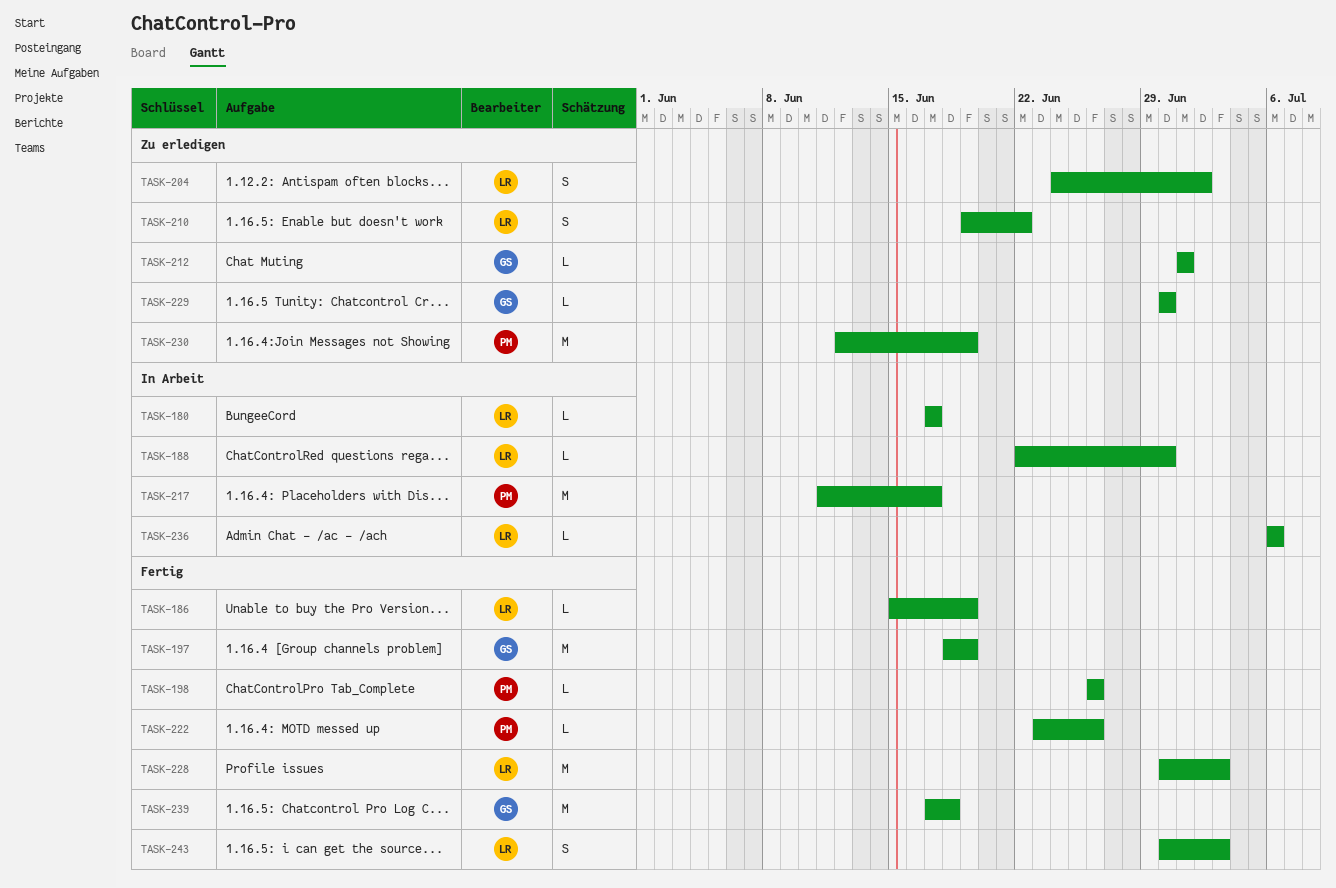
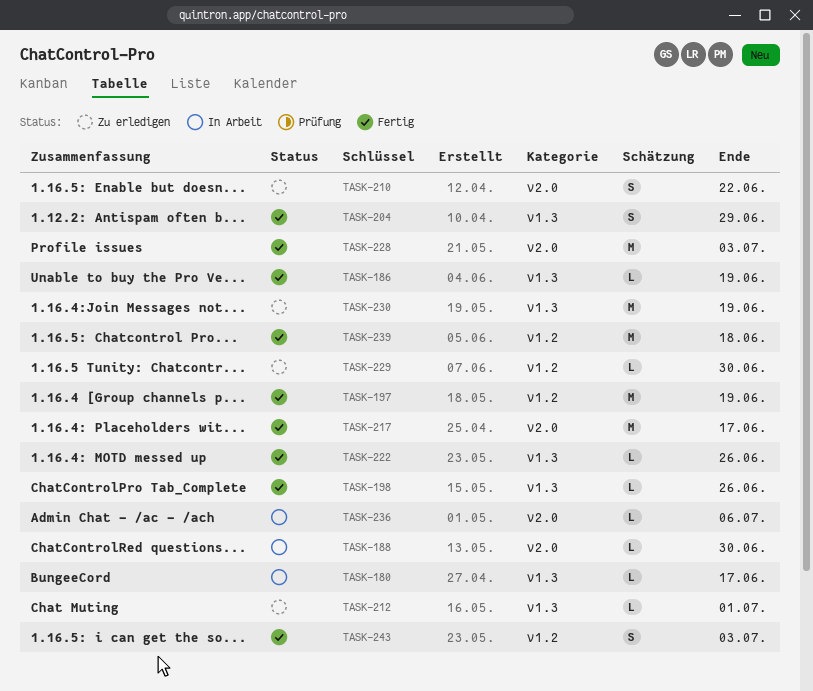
TASK-204, status: Zu erledigen -> Fertig
TASK-204, due: Jul 2 -> Jun 29
TASK-217, status: In Arbeit -> Fertig

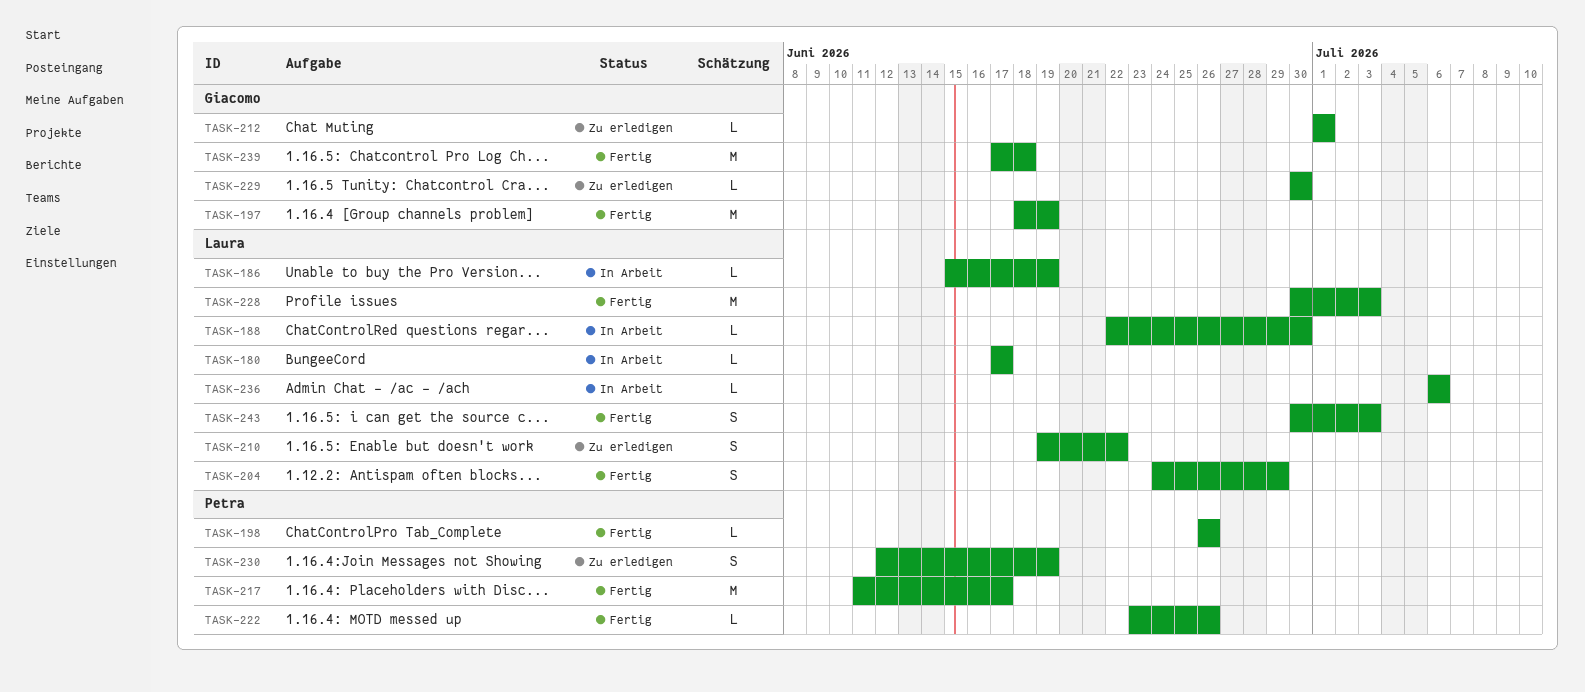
TASK-186, status: Fertig -> In Arbeit
TASK-230, estimate: M -> S

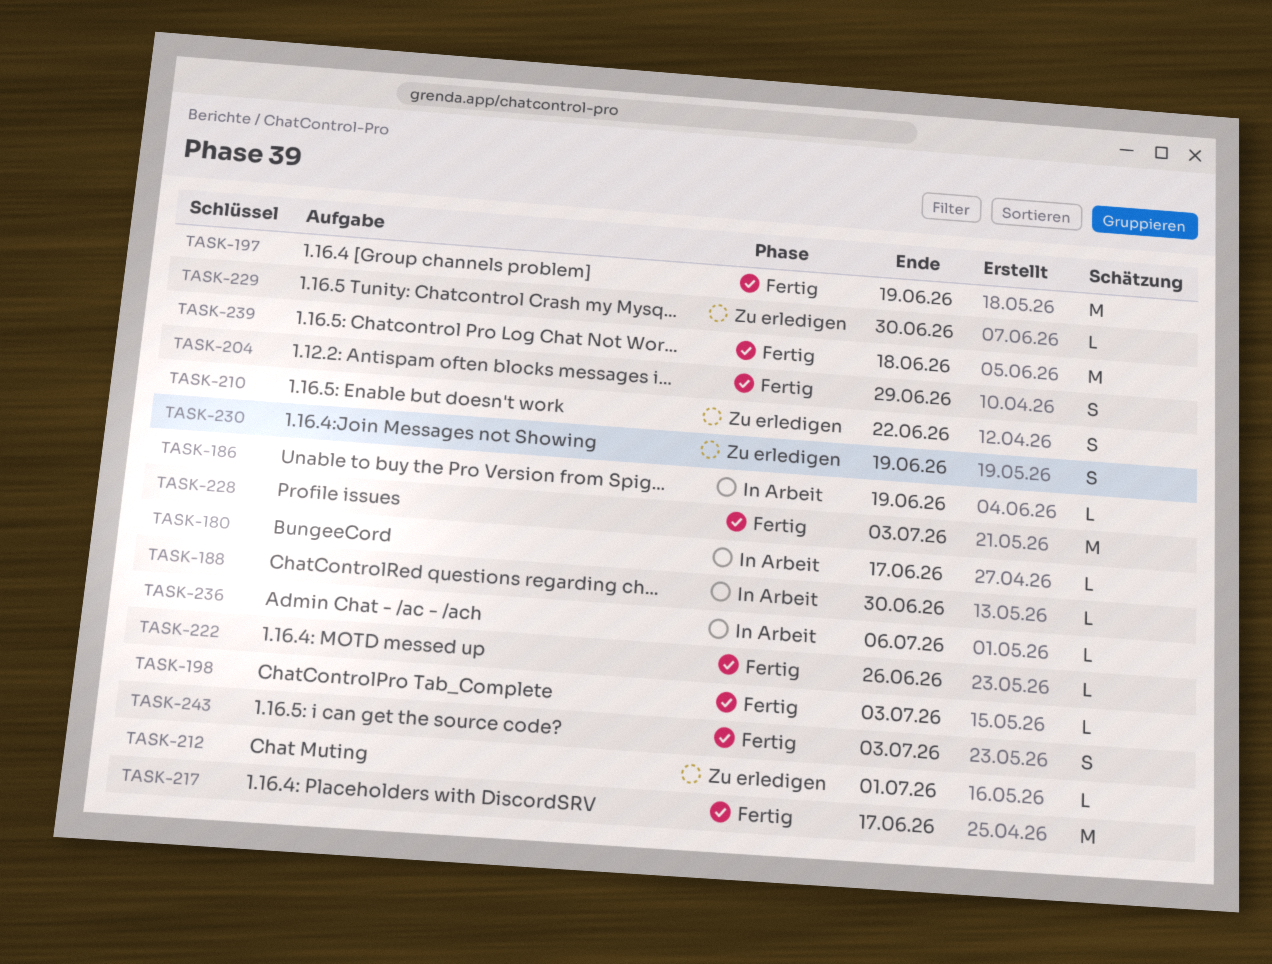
TASK-198, due: Jun 26 -> Jul 3

